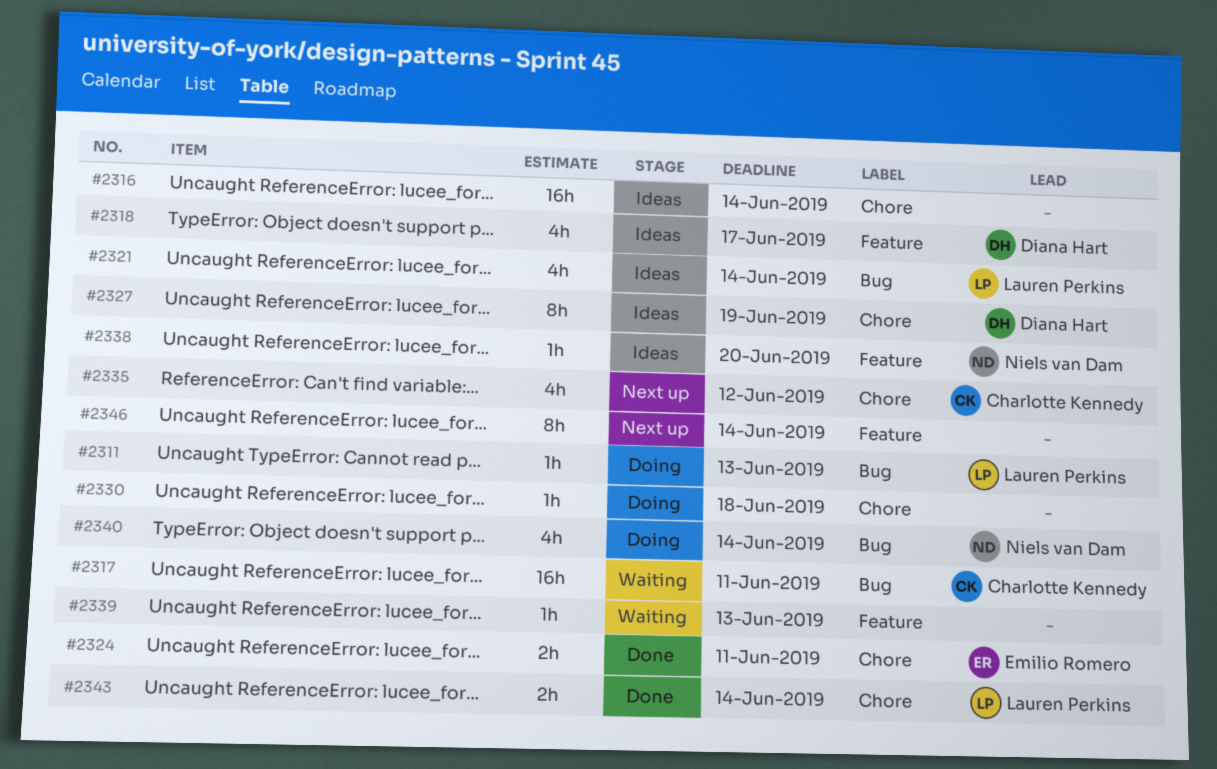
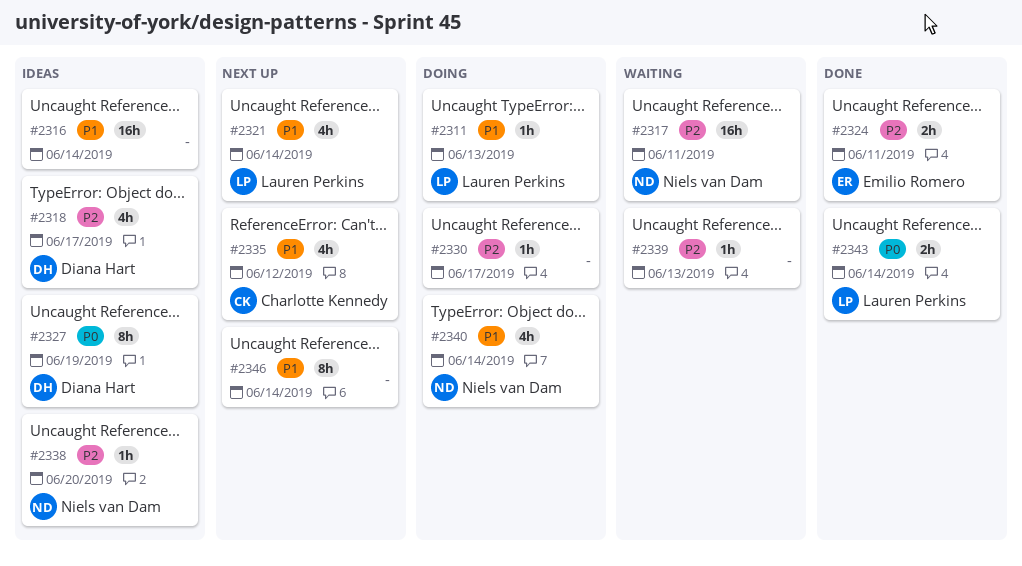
#2317, owner: Charlotte Kennedy -> Niels van Dam
#2321, status: Ideas -> Next up
#2330, due: Jun 18 -> Jun 17

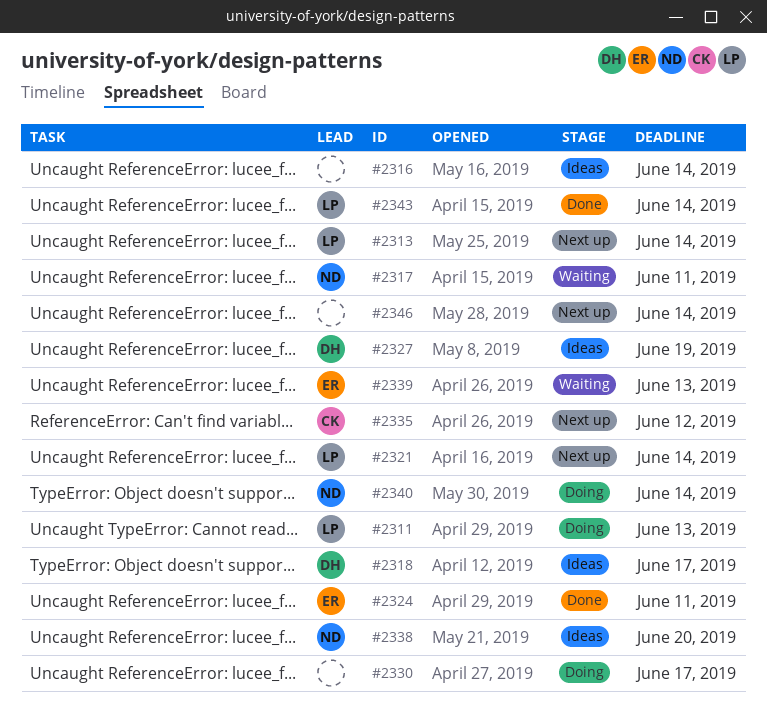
#2313: none -> present
#2339, owner: none -> Emilio Romero

